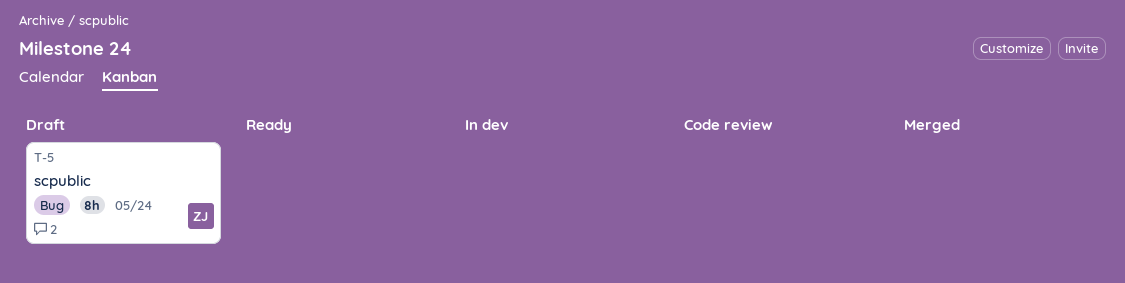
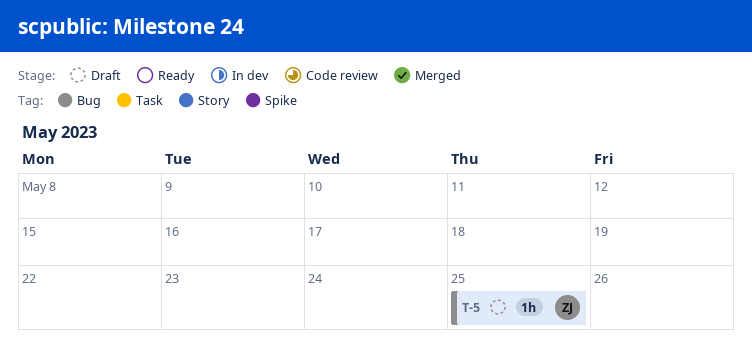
T-5, estimate: 8h -> 1h
T-5, due: May 24 -> May 25

